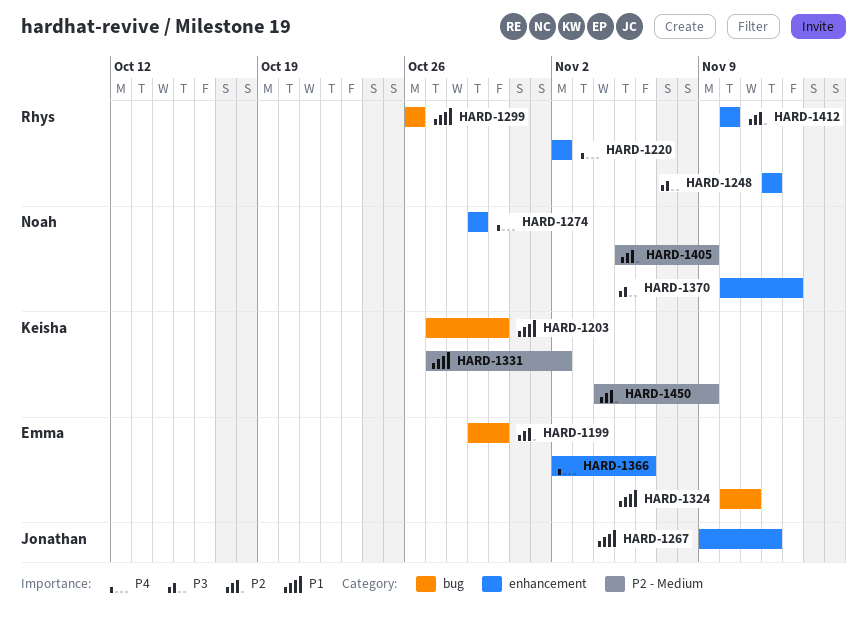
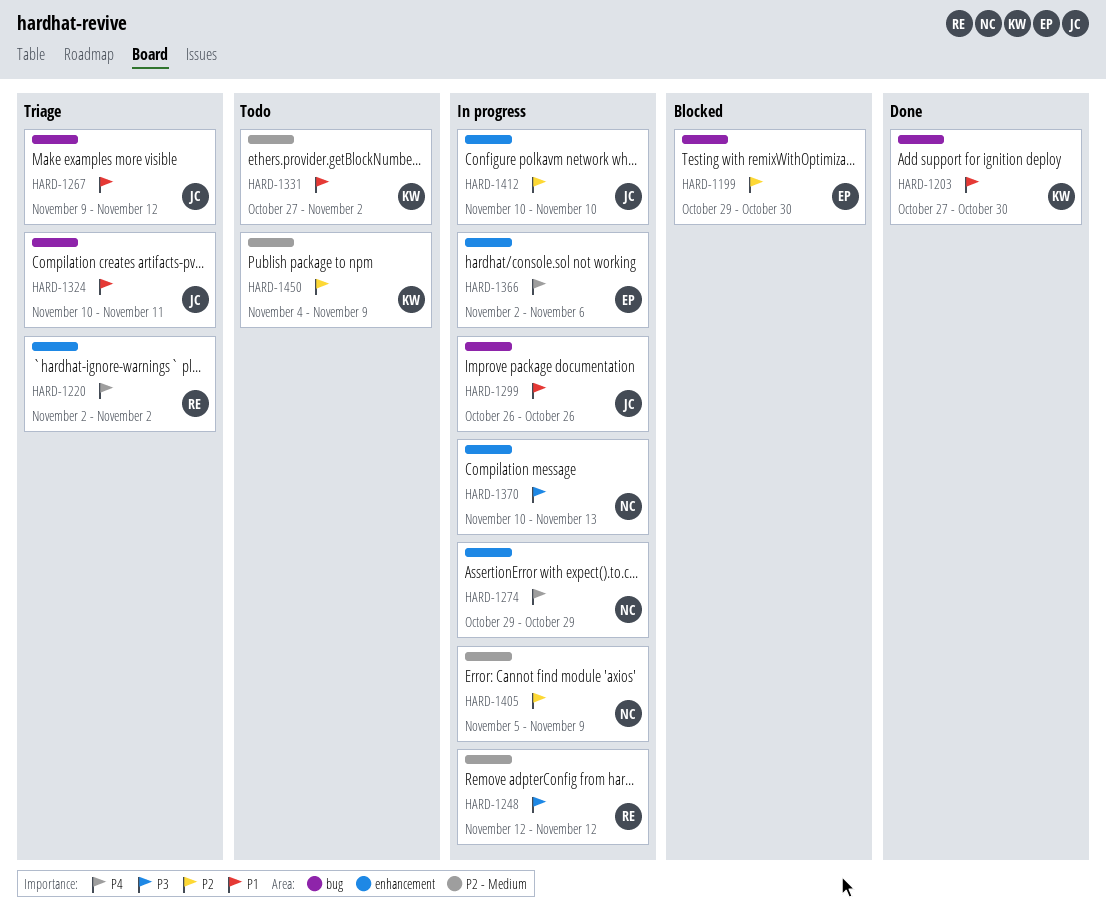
HARD-1248, label: enhancement -> P2 - Medium
HARD-1267, label: enhancement -> bug
HARD-1299, owner: Rhys -> Jonathan
HARD-1324, owner: Emma -> Jonathan
HARD-1412, owner: Rhys -> Jonathan

